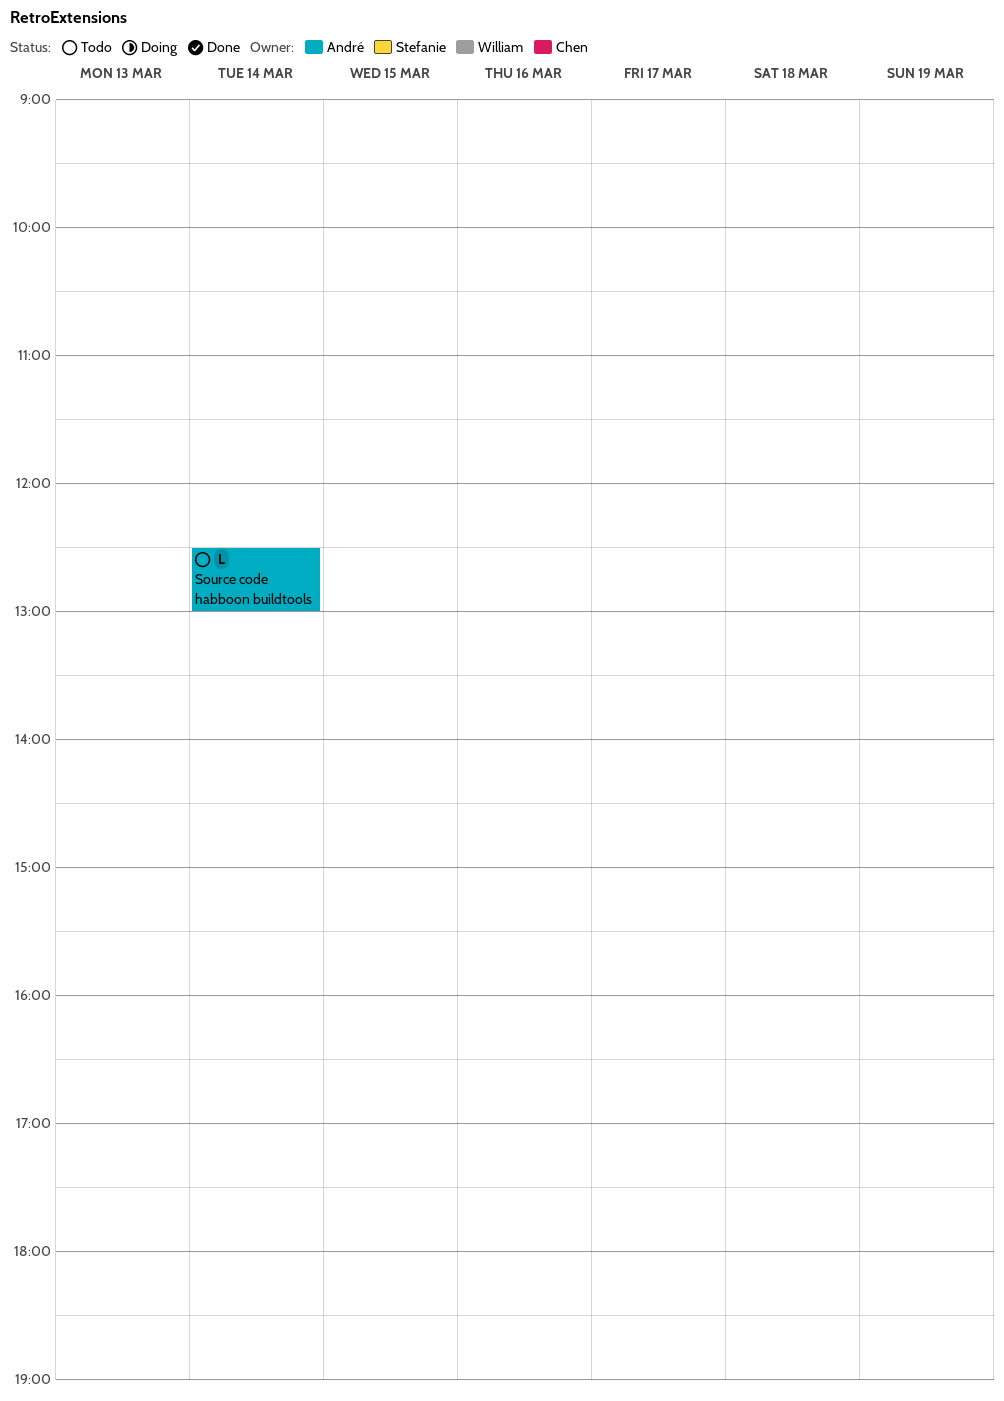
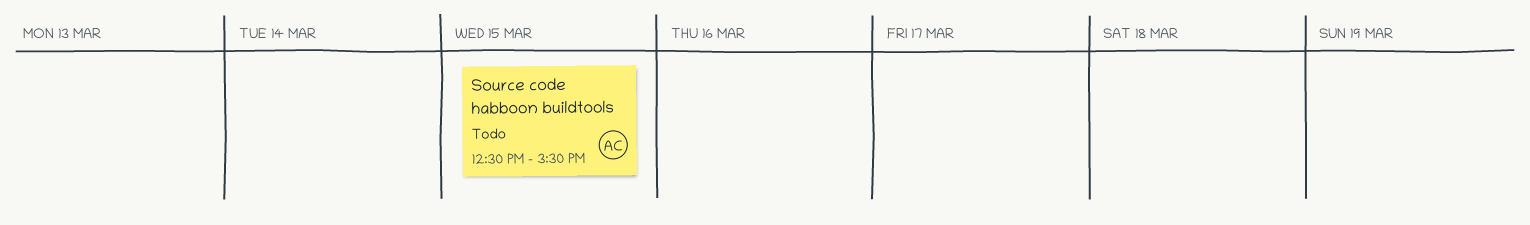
Source code habboon buildtools, day: Mar 14 -> Mar 15
Source code habboon buildtools, ends: 13:00 -> 15:30

